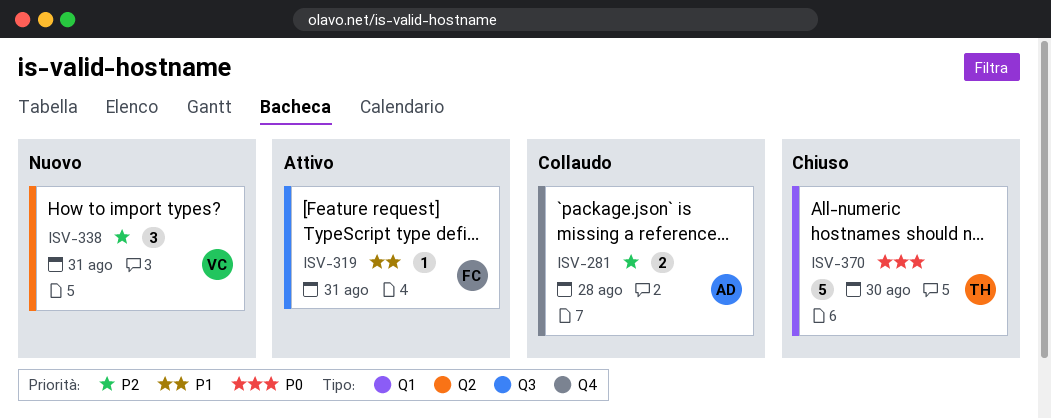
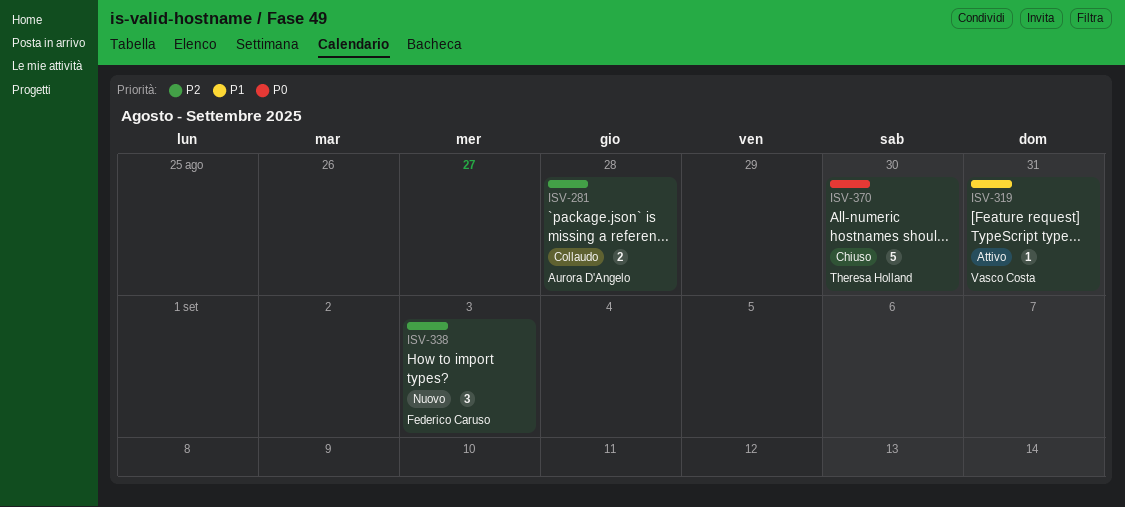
ISV-319, owner: Federico Caruso -> Vasco Costa
ISV-338, owner: Vasco Costa -> Federico Caruso
ISV-338, due: Aug 31 -> Sep 3

